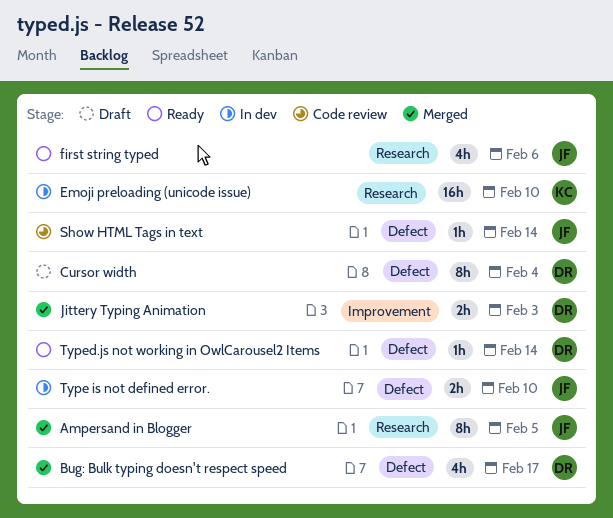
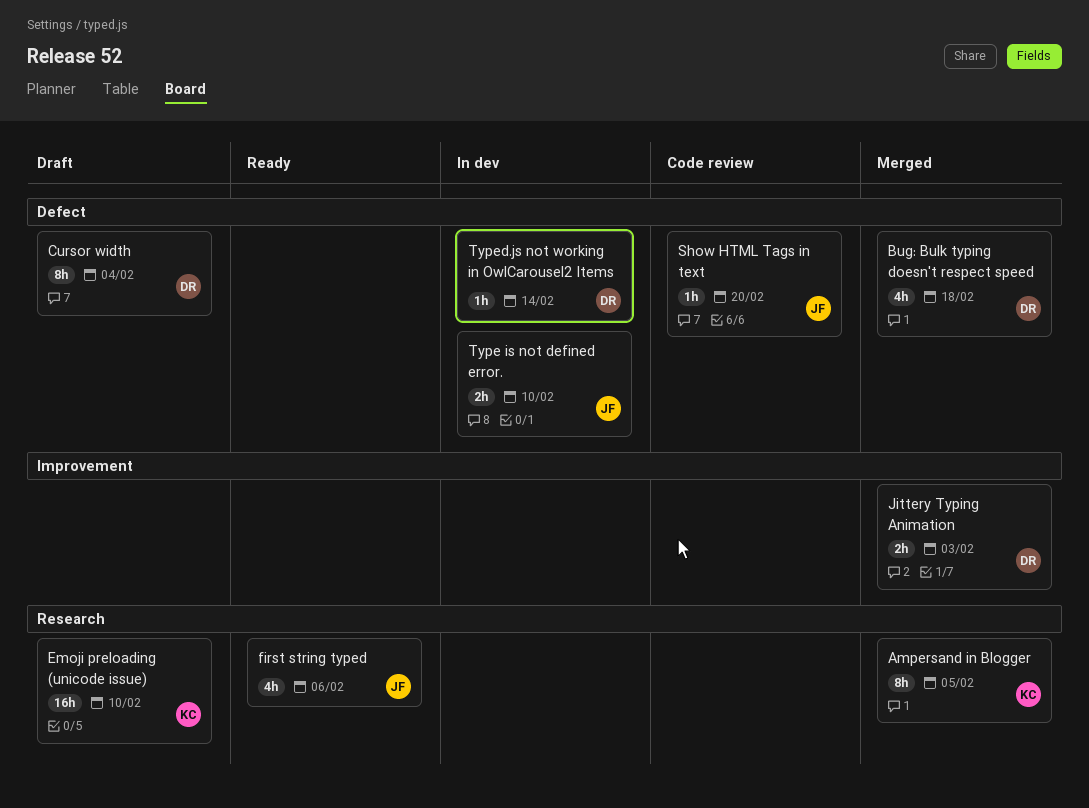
Ampersand in Blogger, owner: JF -> KC
Bug: Bulk typing doesn't respect speed, due: Feb 17 -> Feb 18
Emoji preloading (unicode issue), status: In dev -> Draft
Show HTML Tags in text, due: Feb 14 -> Feb 20
Typed.js not working in OwlCarousel2 Items, status: Ready -> In dev

